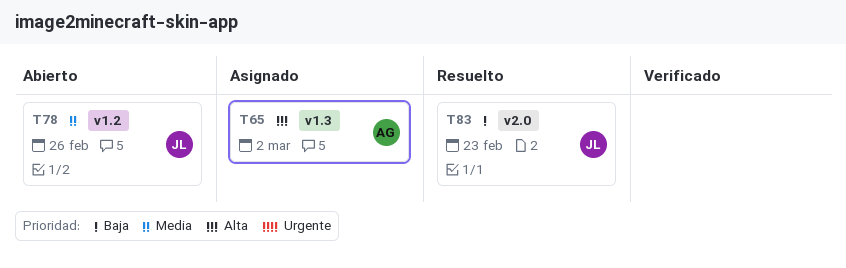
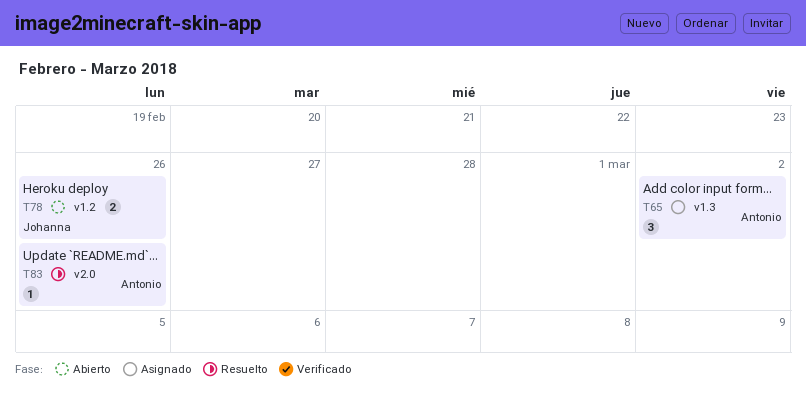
T83, owner: Johanna -> Antonio
T83, due: Feb 23 -> Feb 26

